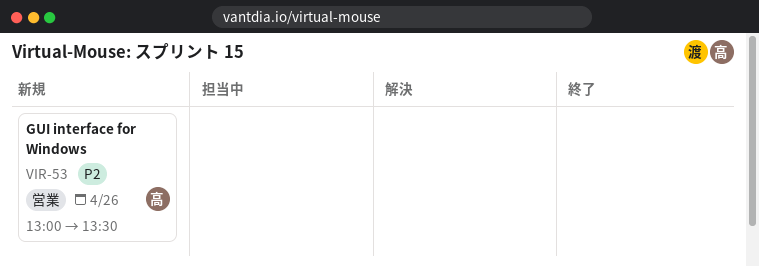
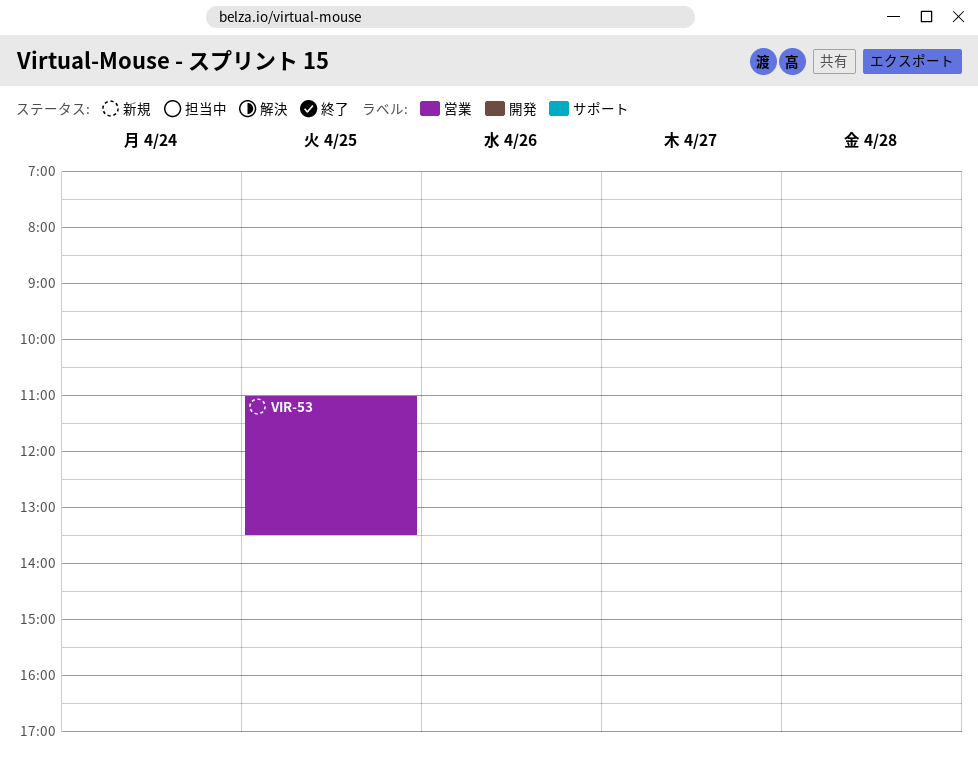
VIR-53, day: Apr 26 -> Apr 25
VIR-53, begins: 13:00 -> 11:00

